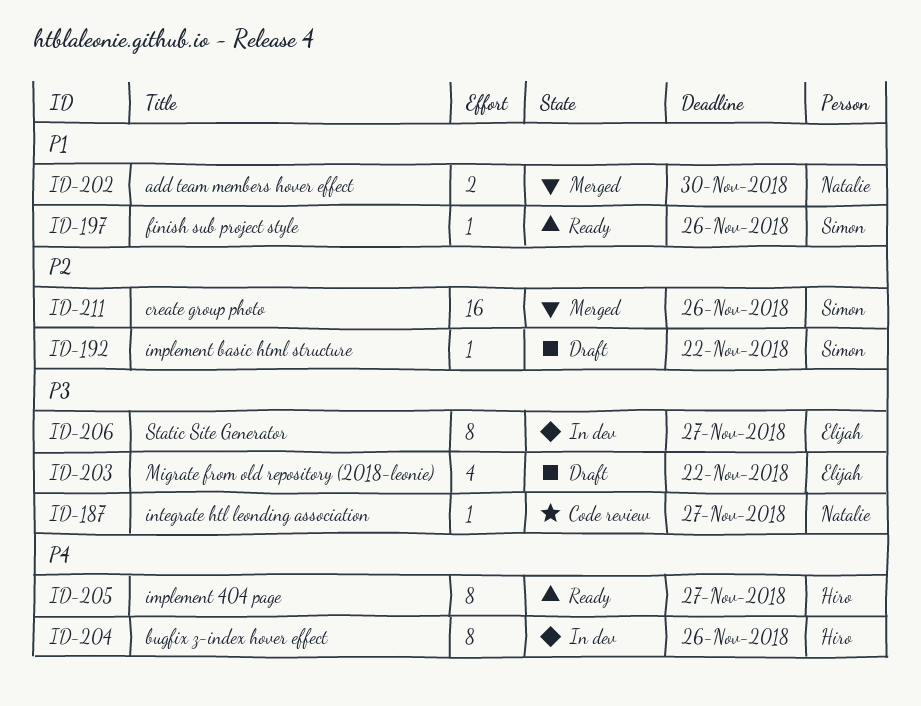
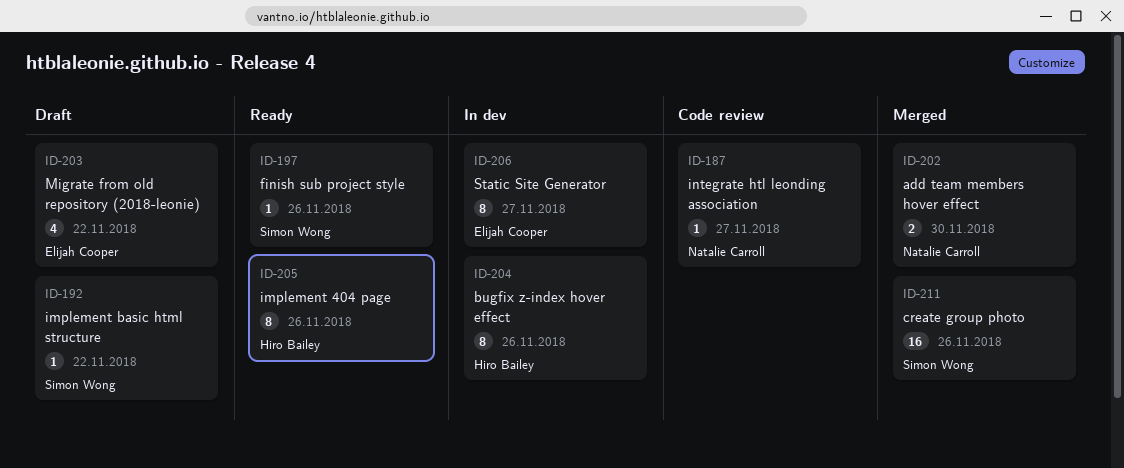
ID-205, due: Nov 27 -> Nov 26

